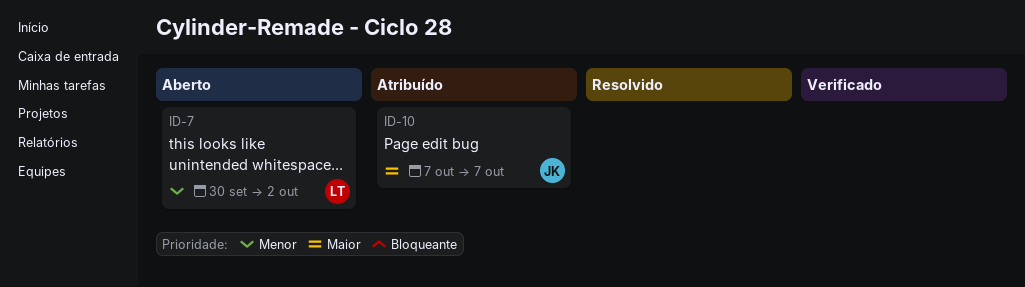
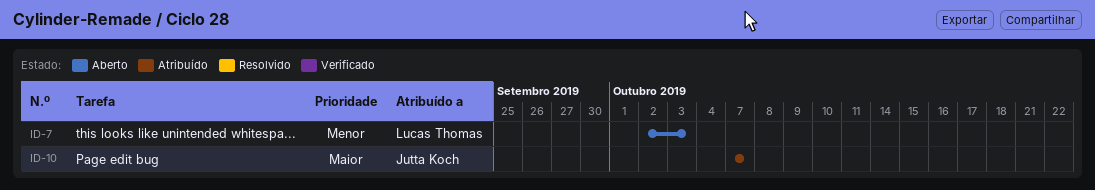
ID-7, start: Sep 30 -> Oct 2
ID-7, due: Oct 2 -> Oct 3

